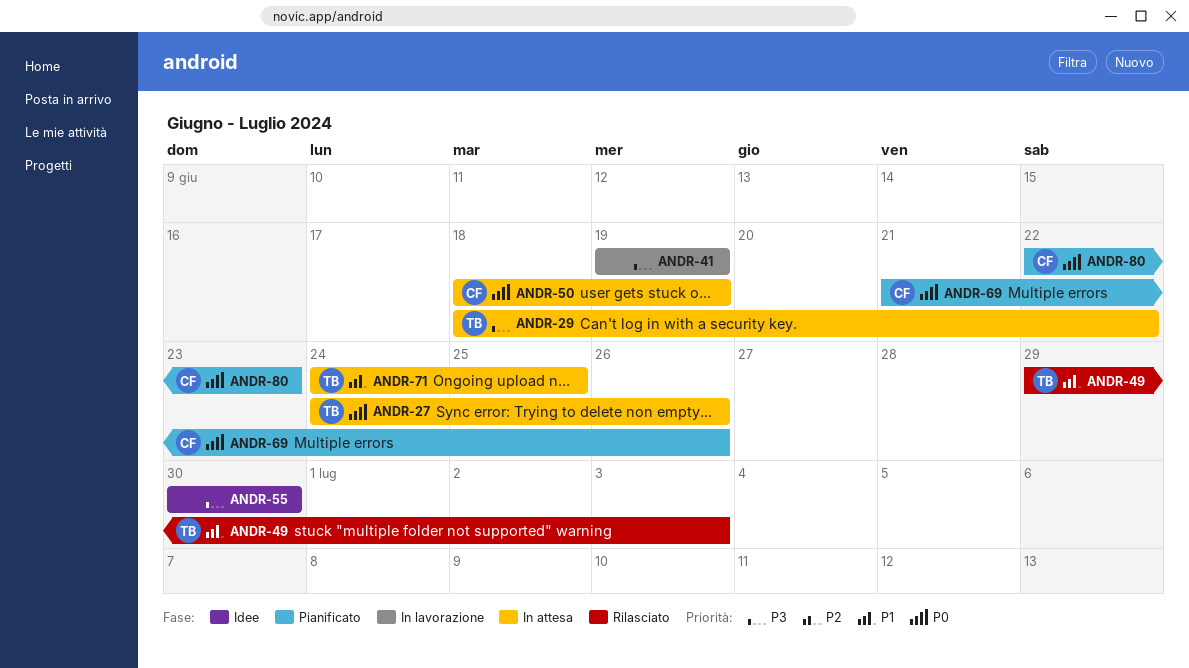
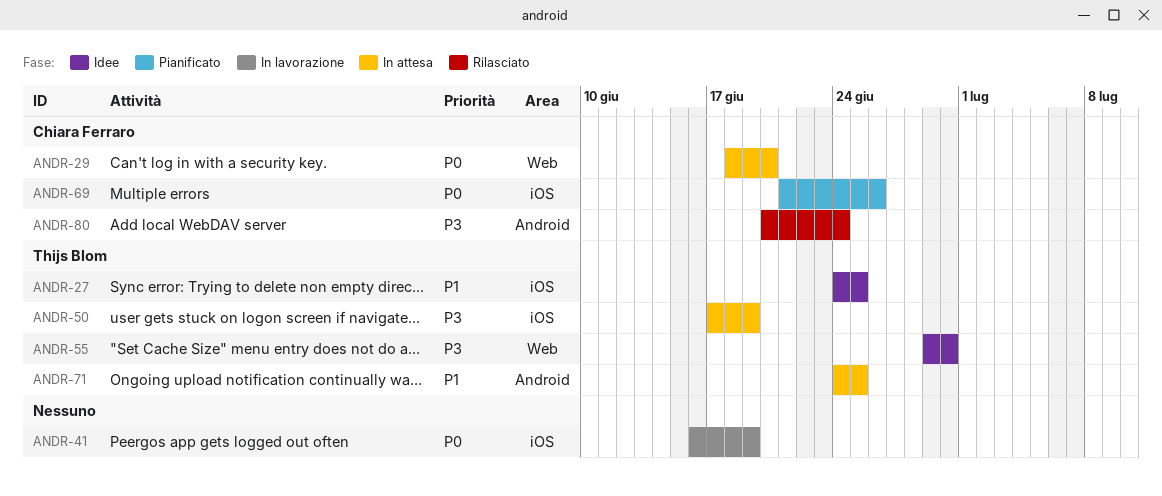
ANDR-27, status: In attesa -> Idee
ANDR-27, priority: P0 -> P1
ANDR-27, due: Jun 26 -> Jun 25
ANDR-29, owner: Thijs Blom -> Chiara Ferraro
ANDR-29, priority: P3 -> P0
ANDR-29, due: Jun 22 -> Jun 20
ANDR-41, priority: P3 -> P0
ANDR-41, start: Jun 19 -> Jun 16
ANDR-49: present -> none
ANDR-50, owner: Chiara Ferraro -> Thijs Blom
ANDR-50, priority: P0 -> P3
ANDR-50, start: Jun 18 -> Jun 17
ANDR-55, owner: none -> Thijs Blom
ANDR-55, start: Jun 30 -> Jun 29
ANDR-80, status: Pianificato -> Rilasciato
ANDR-80, priority: P0 -> P3
ANDR-80, start: Jun 22 -> Jun 20
ANDR-80, due: Jun 23 -> Jun 24

